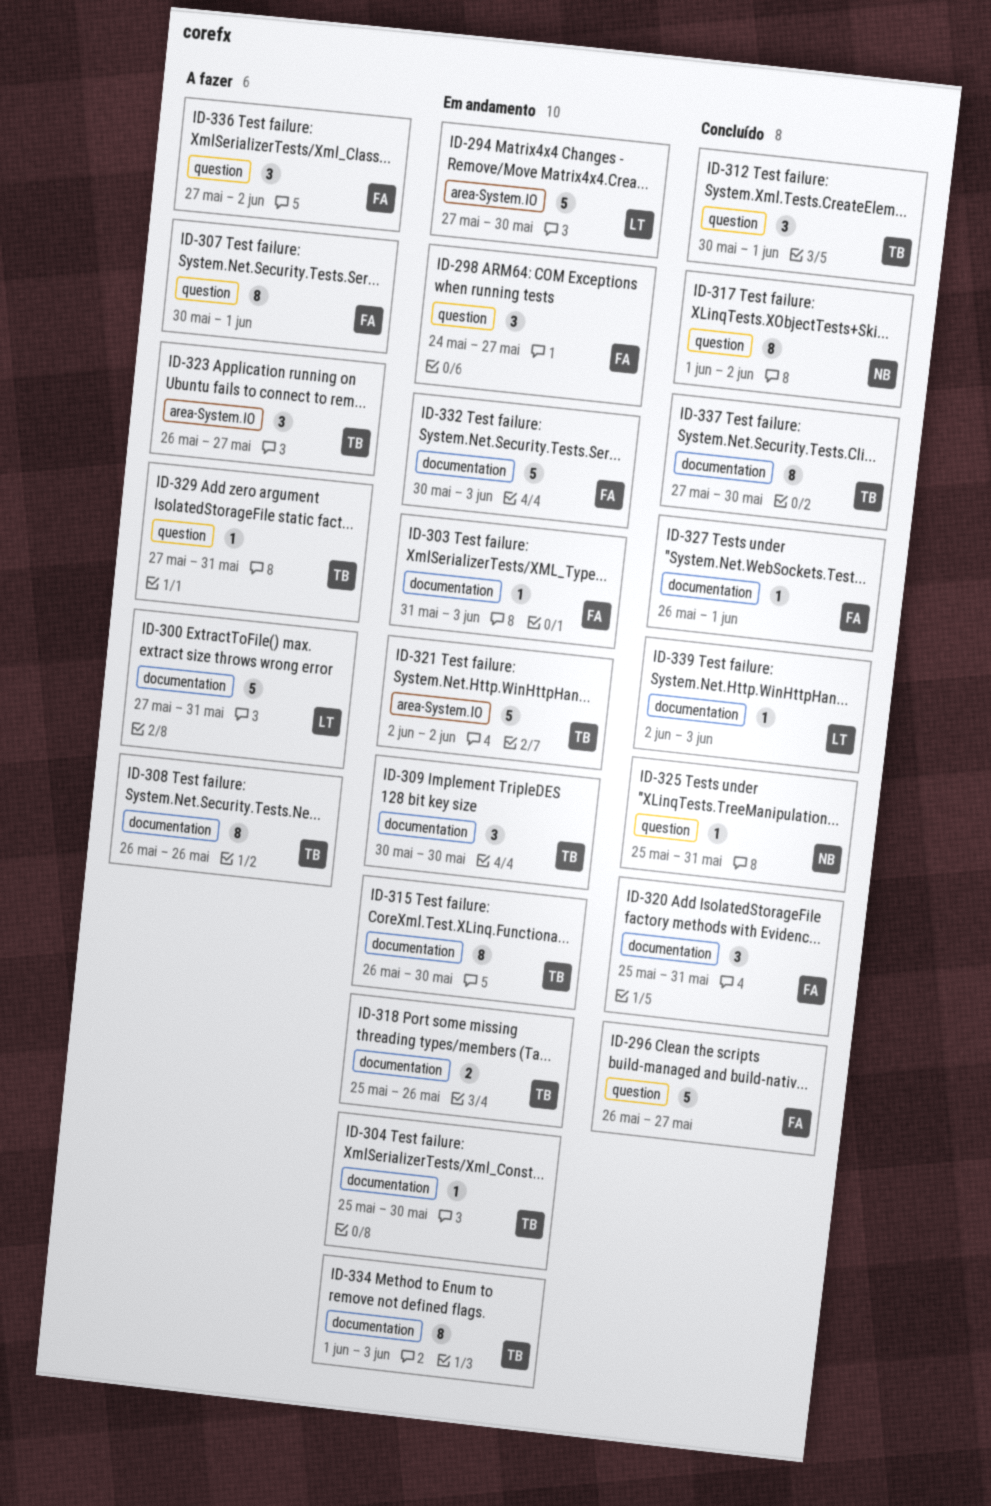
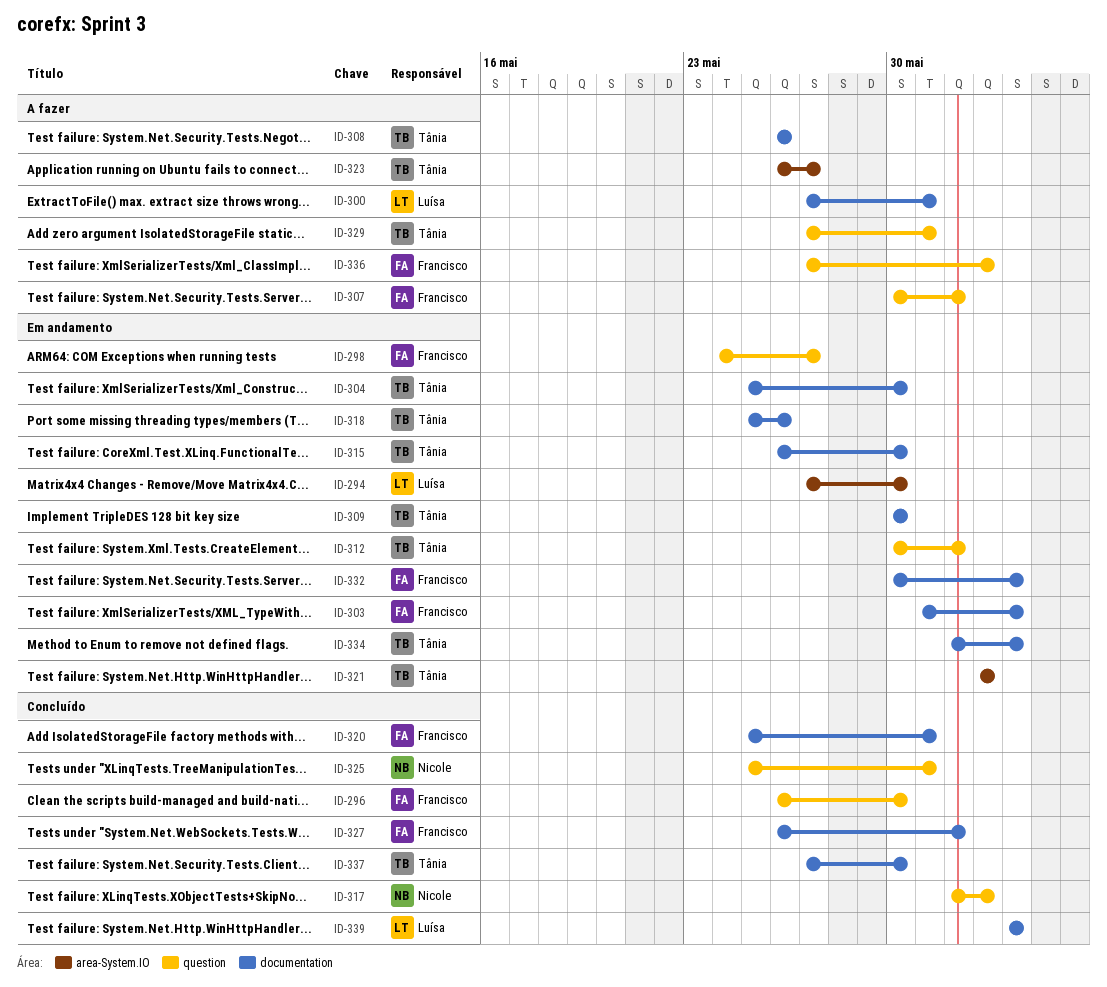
ID-296, due: May 27 -> May 30
ID-312, status: Concluído -> Em andamento
ID-339, start: Jun 2 -> Jun 3

